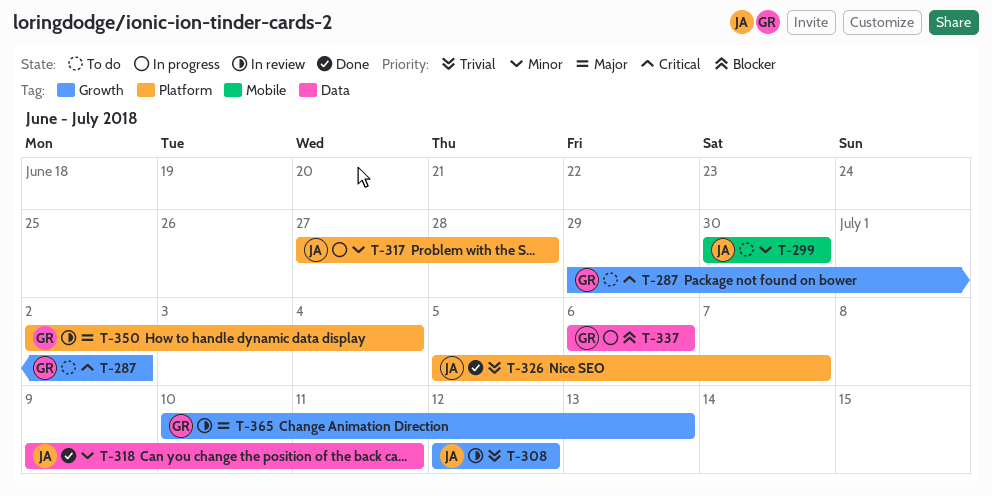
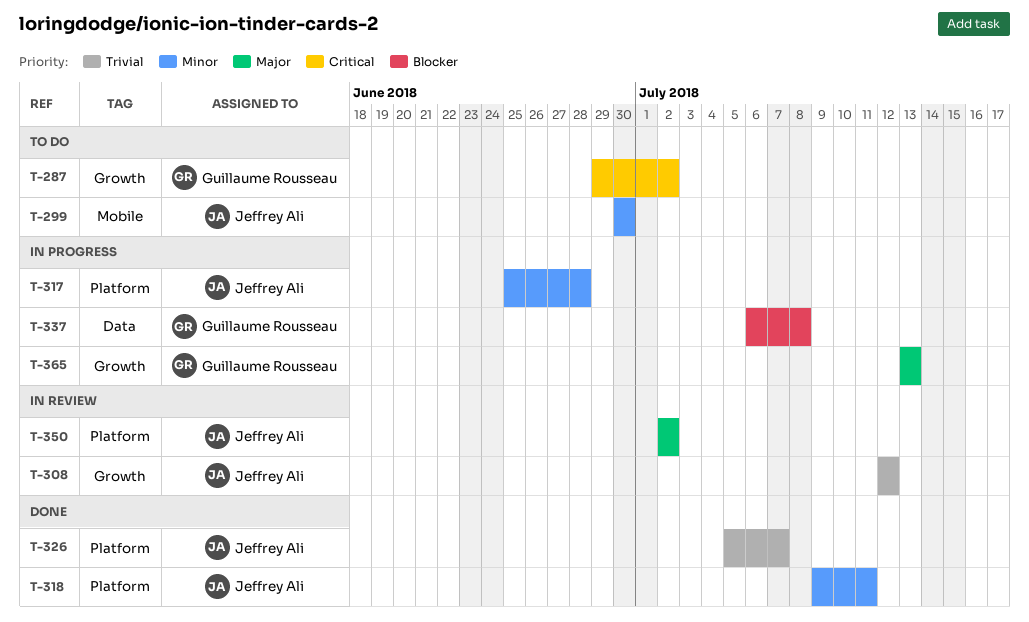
T-317, start: Jun 27 -> Jun 25
T-318, label: Data -> Platform
T-337, due: Jul 6 -> Jul 8
T-350, owner: Guillaume Rousseau -> Jeffrey Ali
T-350, due: Jul 4 -> Jul 2
T-365, status: In review -> In progress
T-365, start: Jul 10 -> Jul 13

